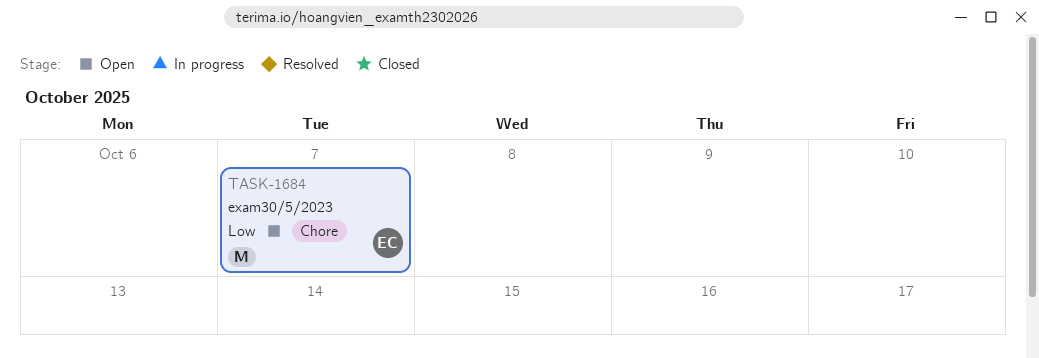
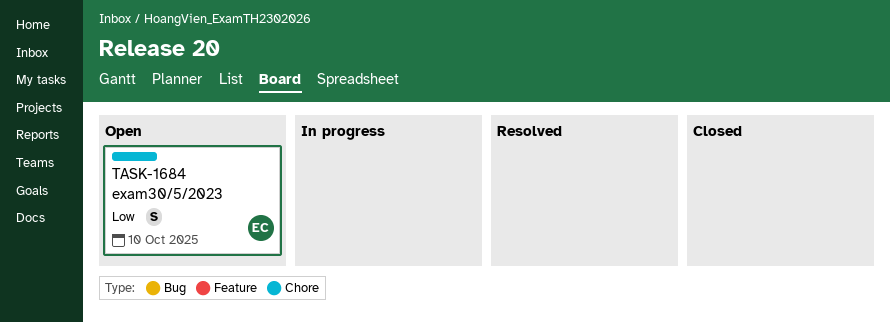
TASK-1684, estimate: M -> S
TASK-1684, due: Oct 7 -> Oct 10

